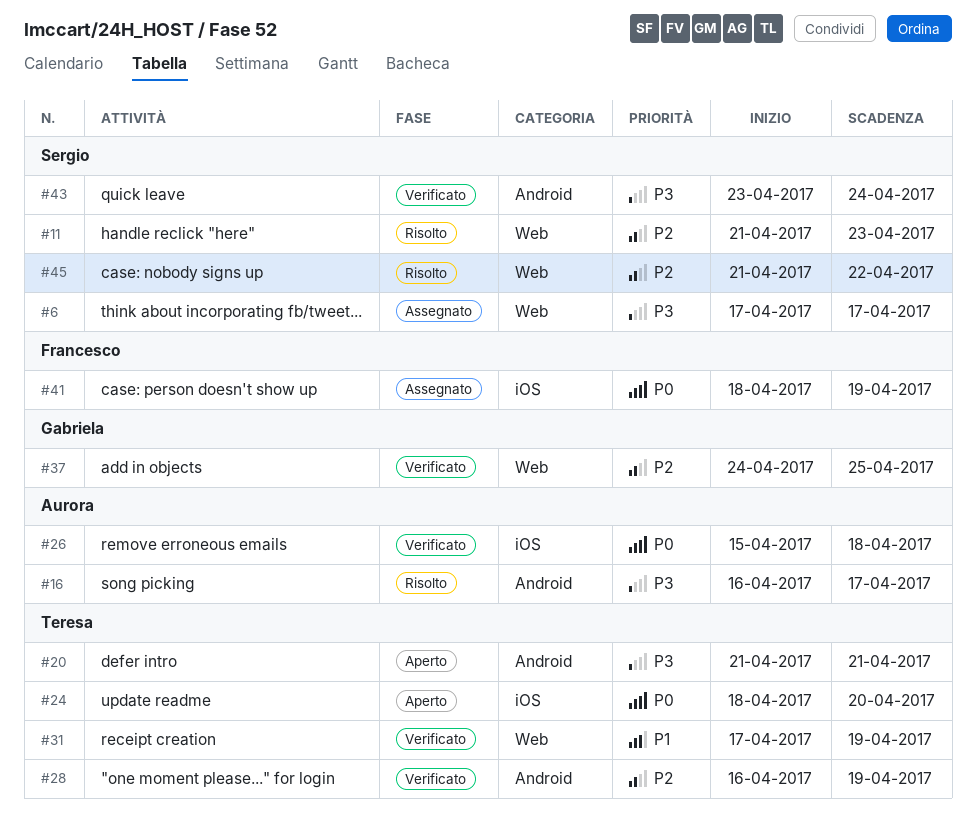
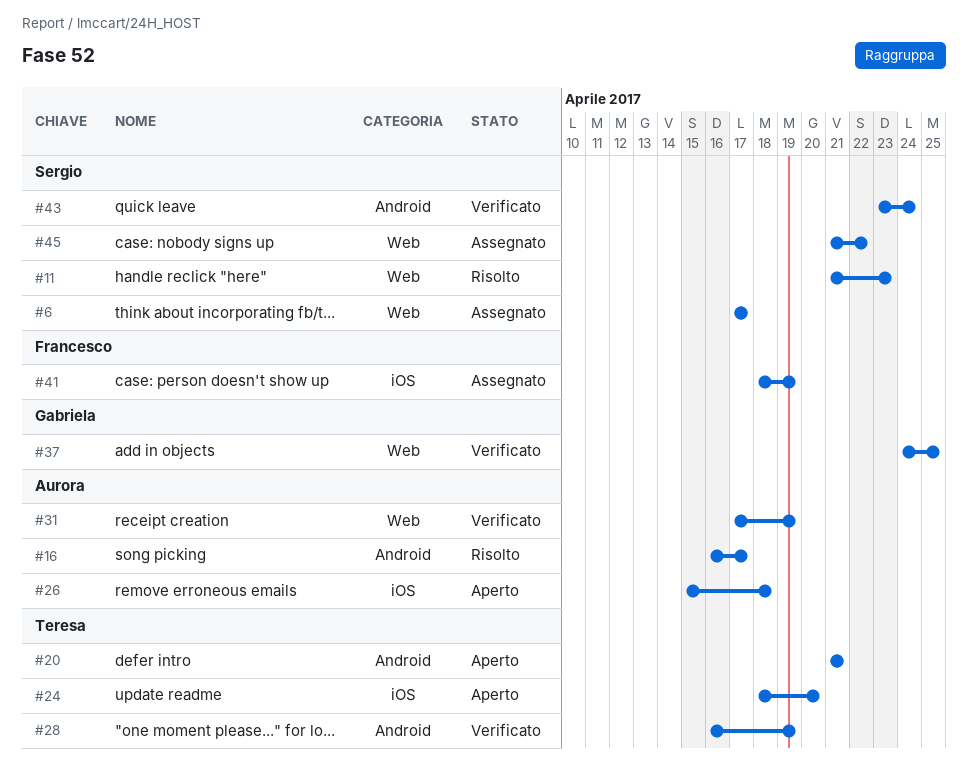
#26, status: Verificato -> Aperto
#31, owner: Teresa -> Aurora
#45, status: Risolto -> Assegnato

